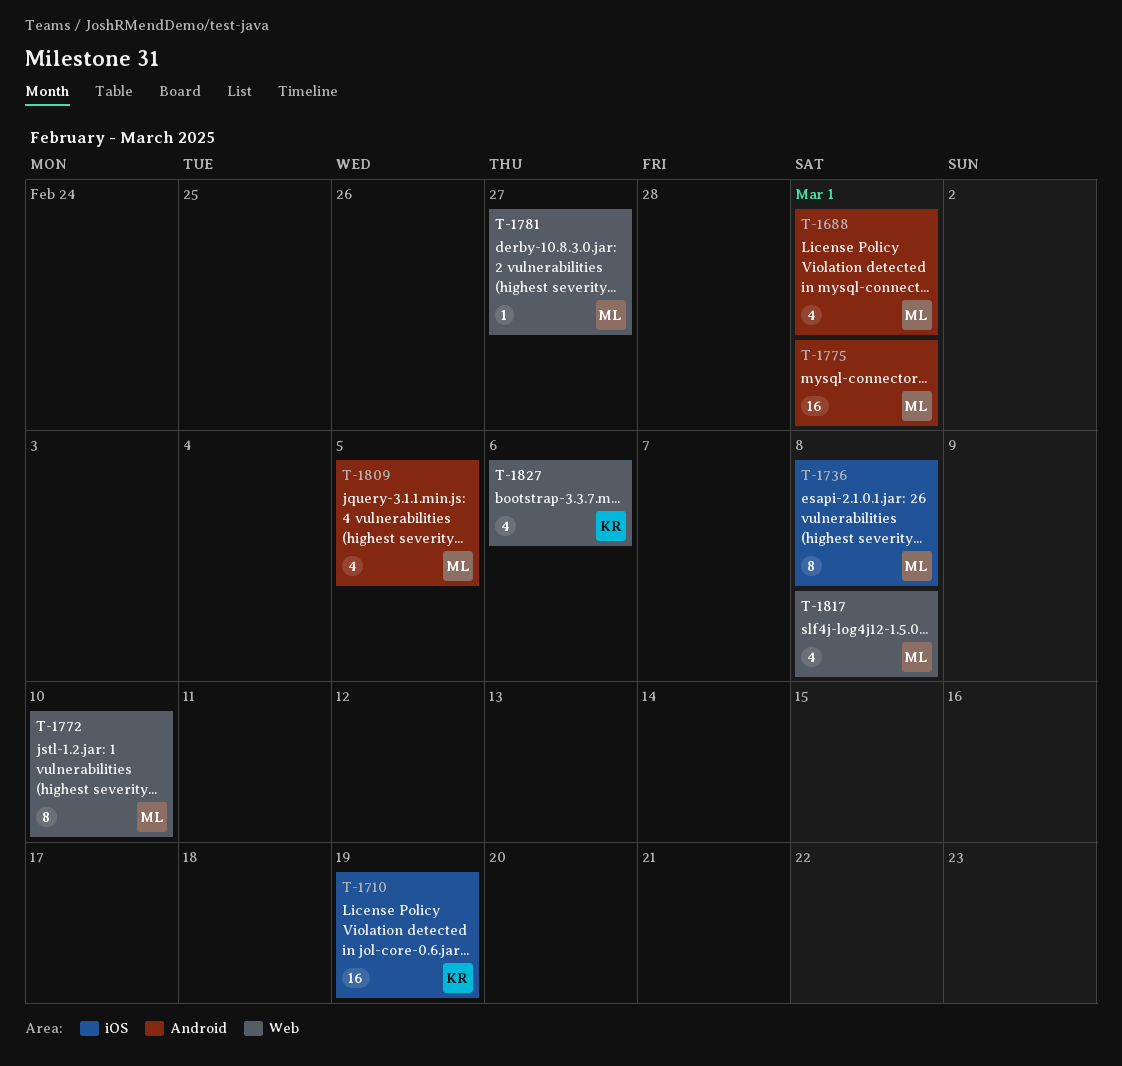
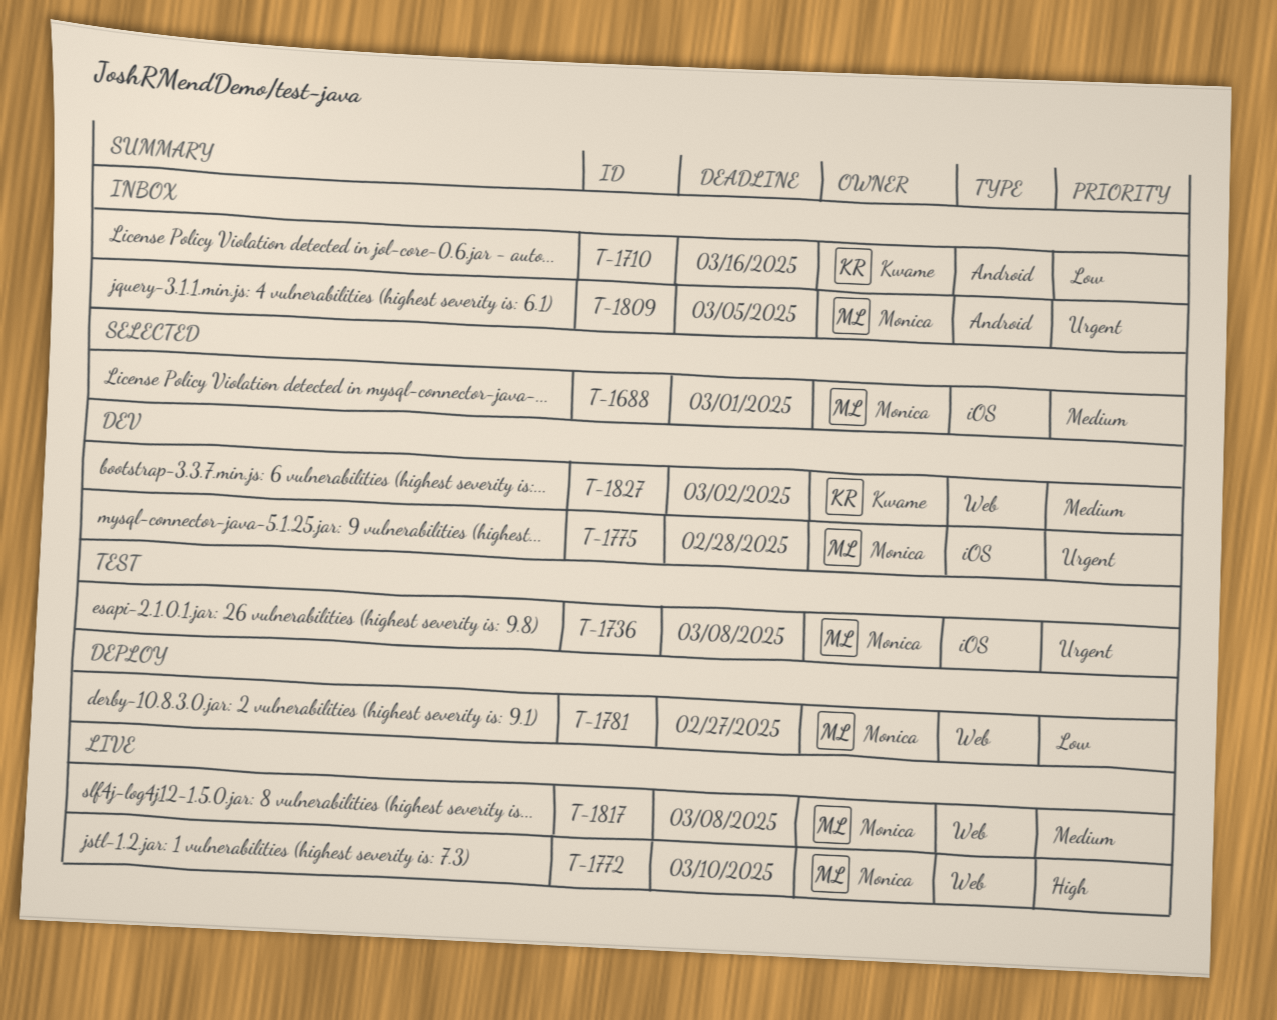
T-1688, label: Android -> iOS
T-1710, label: iOS -> Android
T-1710, due: Mar 19 -> Mar 16
T-1775, label: Android -> iOS
T-1775, due: Mar 1 -> Feb 28
T-1827, due: Mar 6 -> Mar 2

